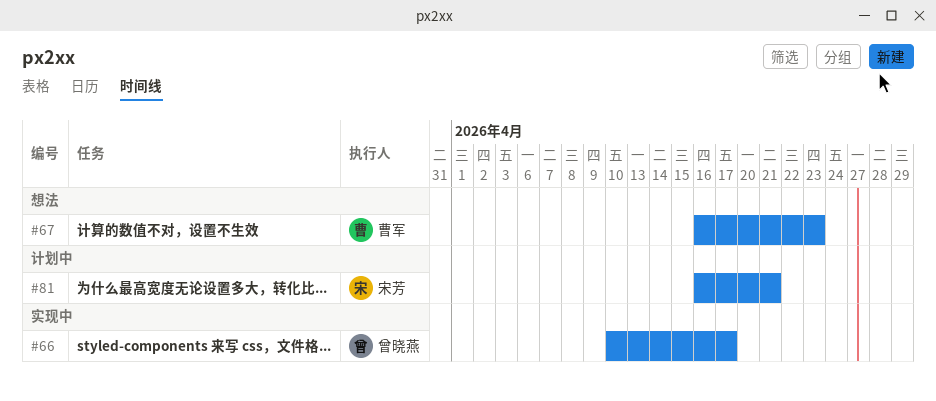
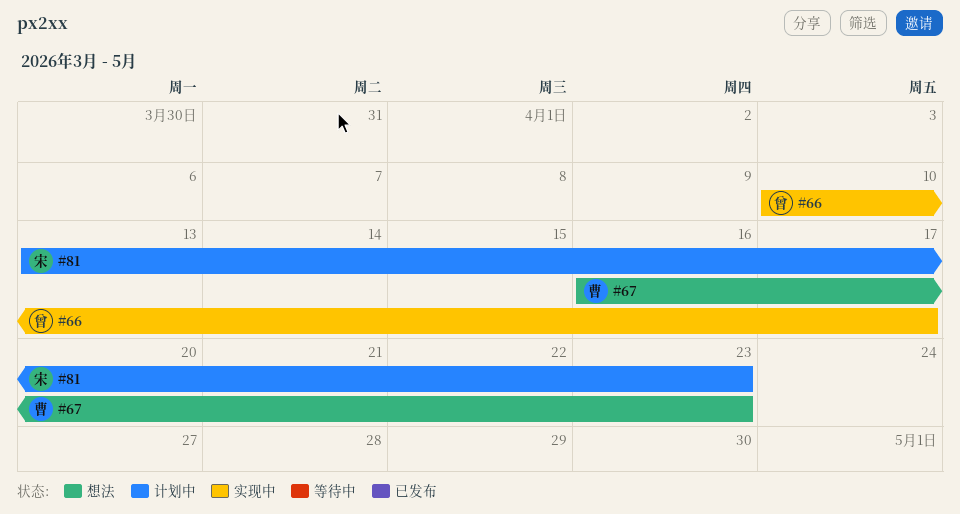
#81, start: Apr 16 -> Apr 13
#81, due: Apr 21 -> Apr 23

